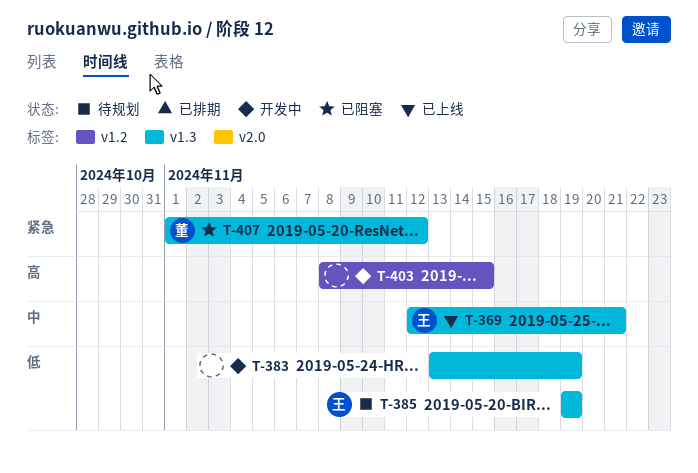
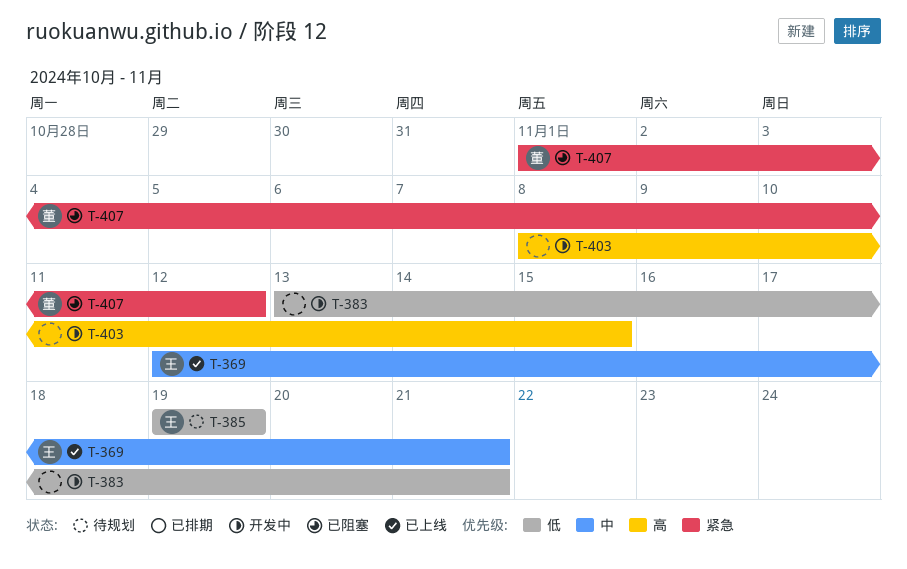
T-383, due: Nov 19 -> Nov 21

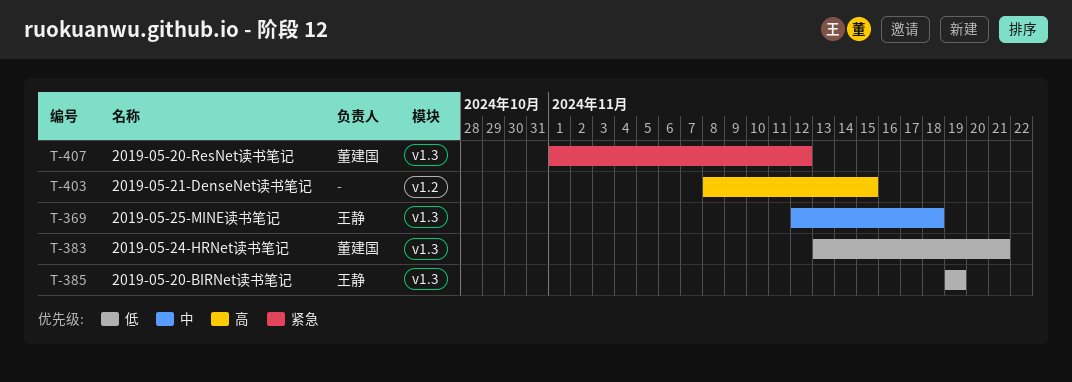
T-369, due: Nov 21 -> Nov 18
T-383, owner: none -> 董建国

